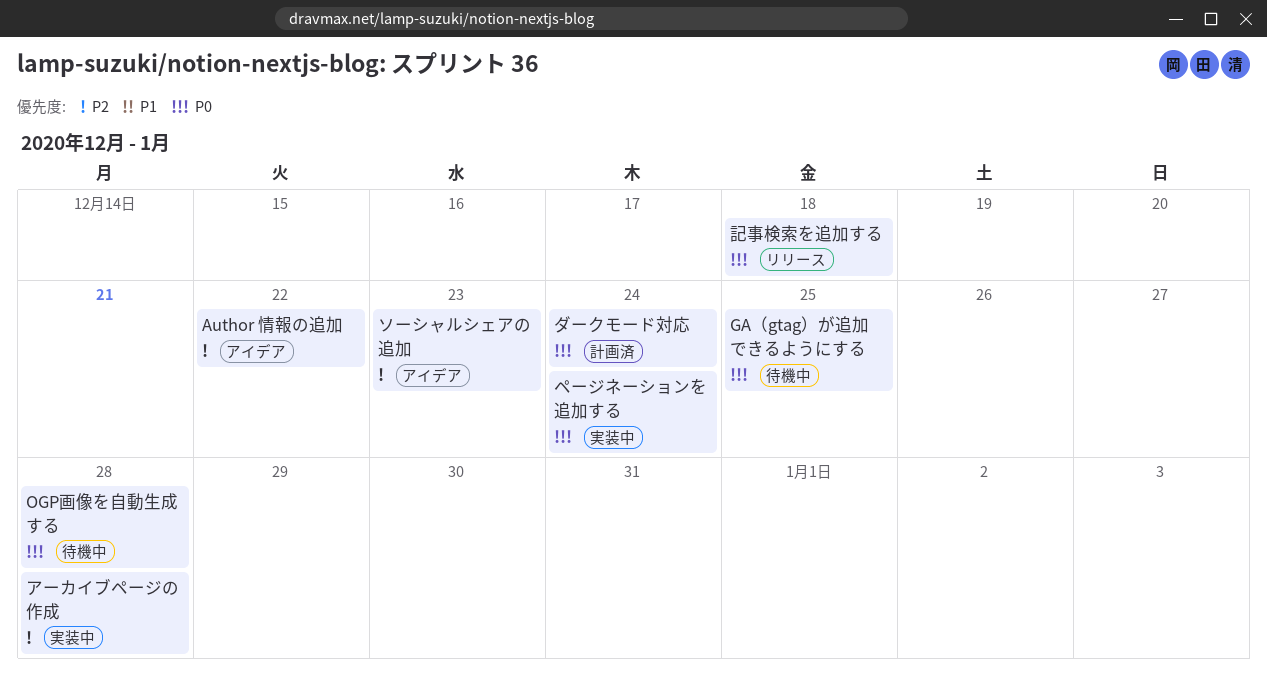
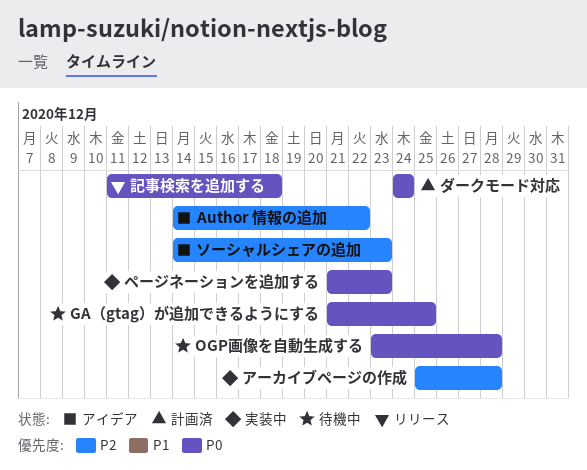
ページネーションを追加する, due: Dec 24 -> Dec 23

